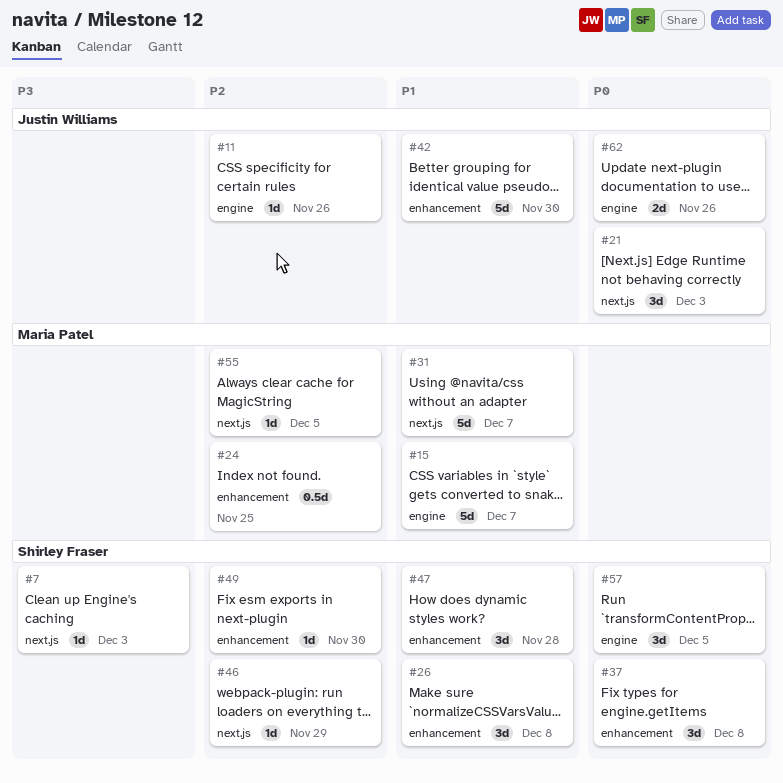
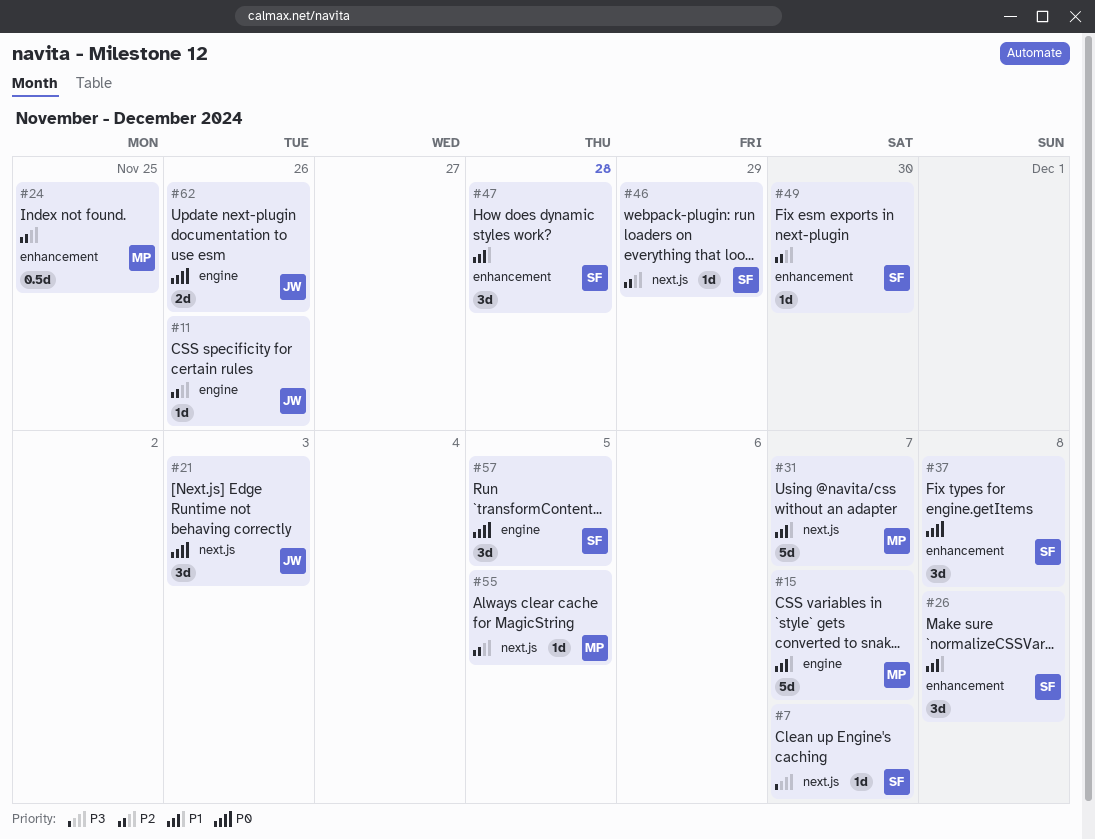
#7, due: Dec 3 -> Dec 7
#42: present -> none

